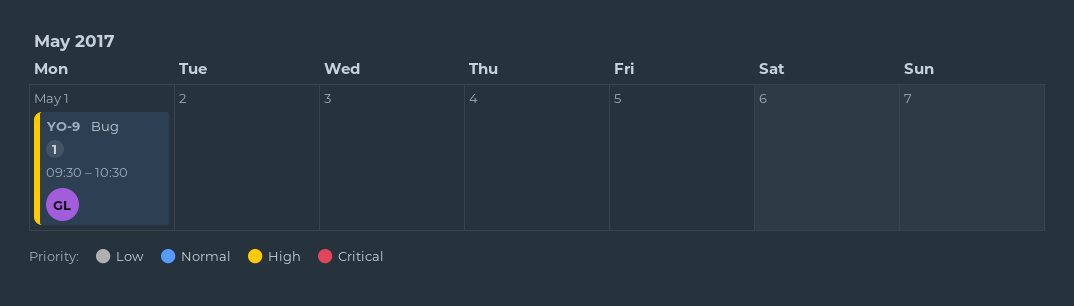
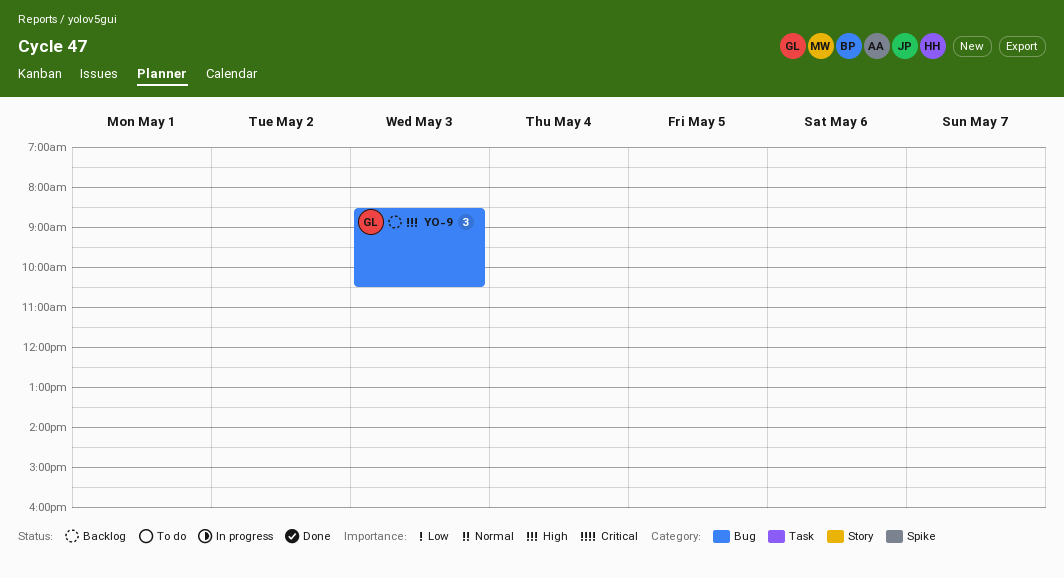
YO-9, estimate: 1 -> 3
YO-9, day: May 1 -> May 3
YO-9, begins: 09:30 -> 08:30

